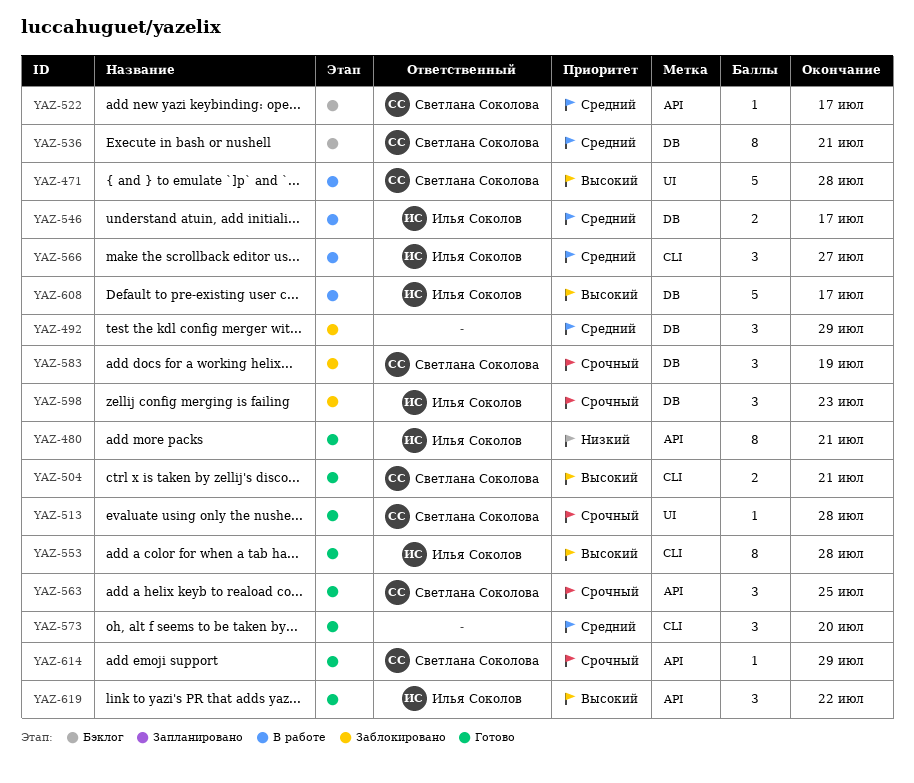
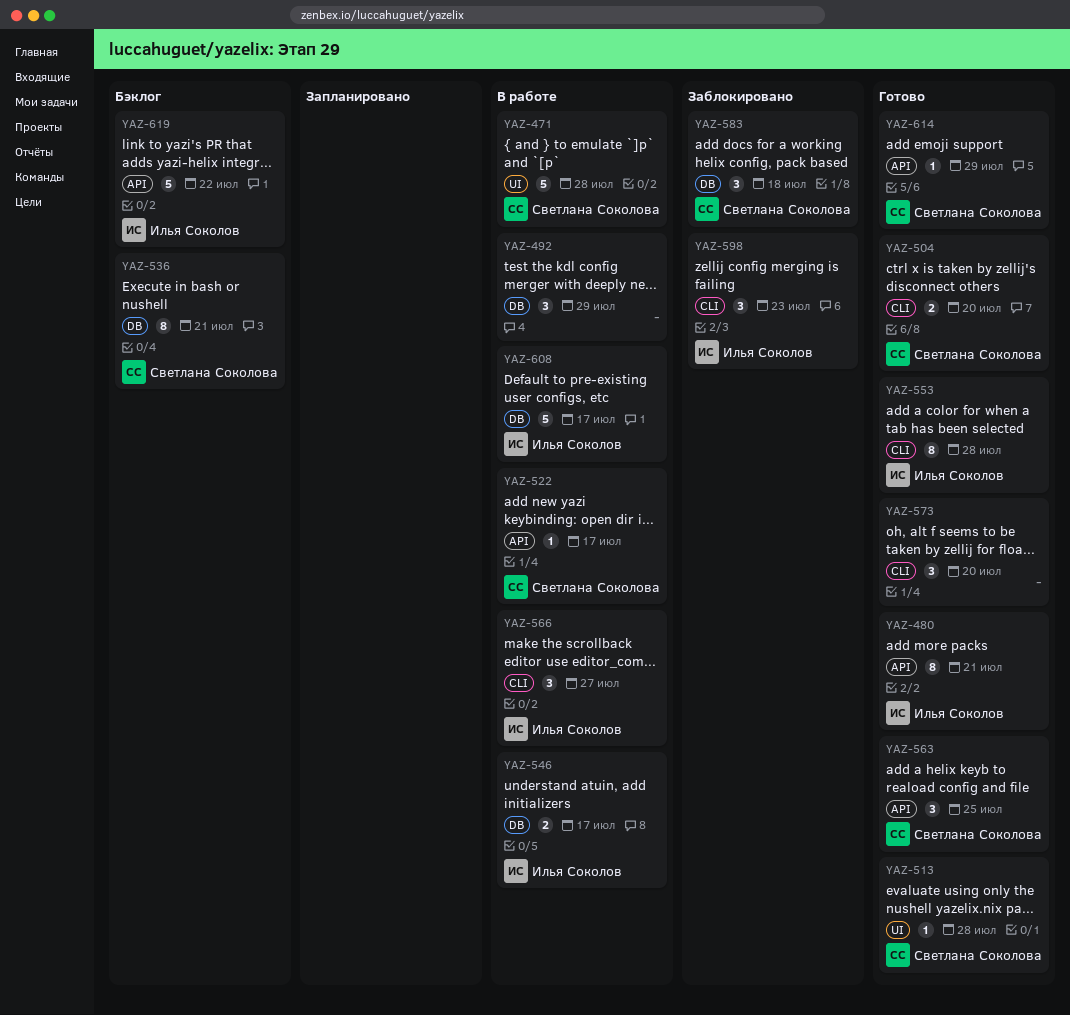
YAZ-492, status: Заблокировано -> В работе
YAZ-504, due: Jul 21 -> Jul 20
YAZ-522, status: Бэклог -> В работе
YAZ-583, due: Jul 19 -> Jul 18
YAZ-598, label: DB -> CLI
YAZ-619, status: Готово -> Бэклог
YAZ-619, estimate: 3 -> 5

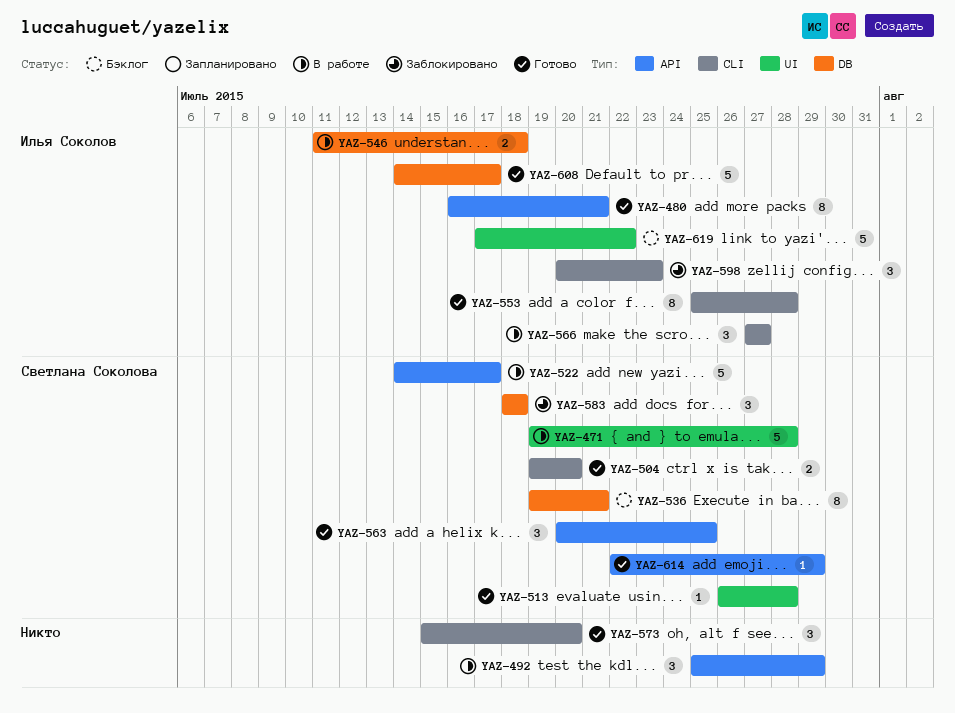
YAZ-492, label: DB -> API
YAZ-522, estimate: 1 -> 5
YAZ-546, due: Jul 17 -> Jul 18
YAZ-608, status: В работе -> Готово
YAZ-619, label: API -> UI

